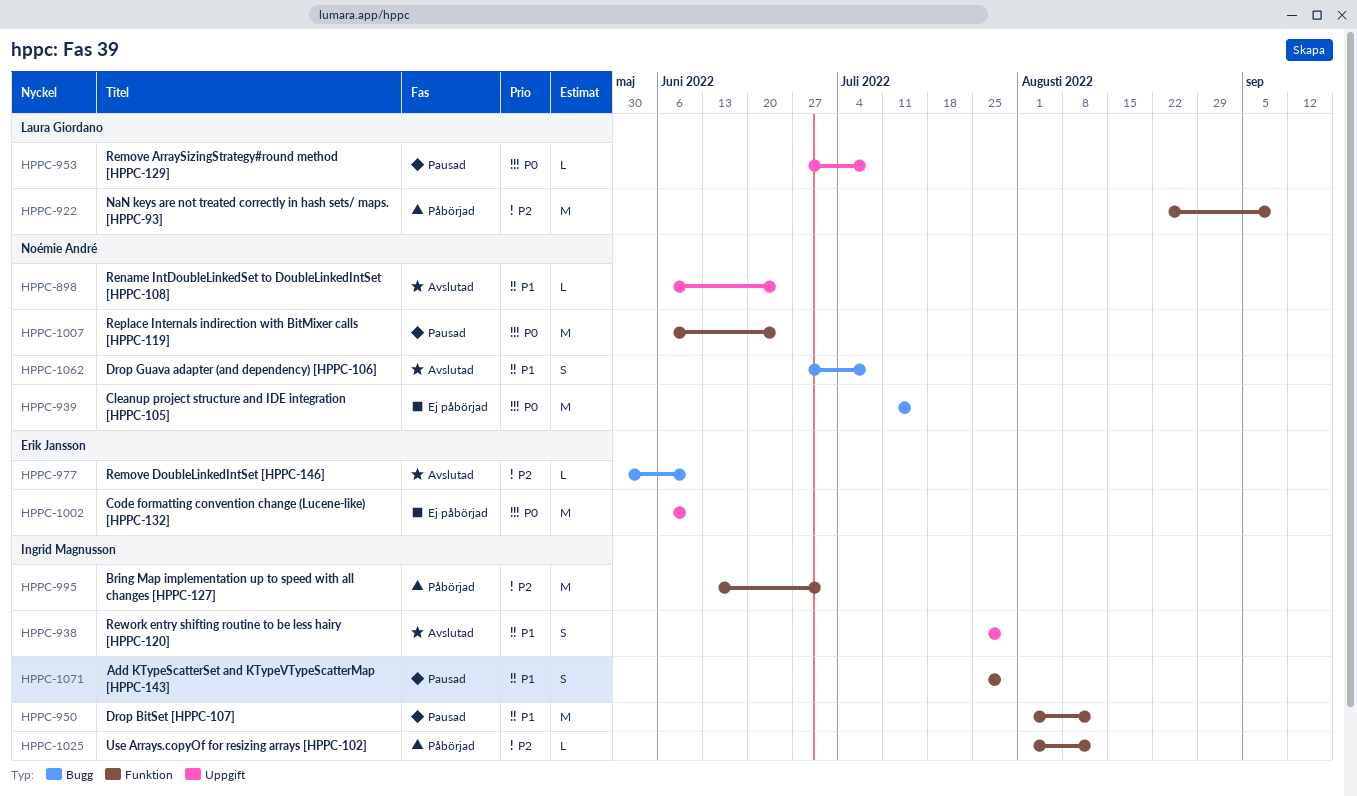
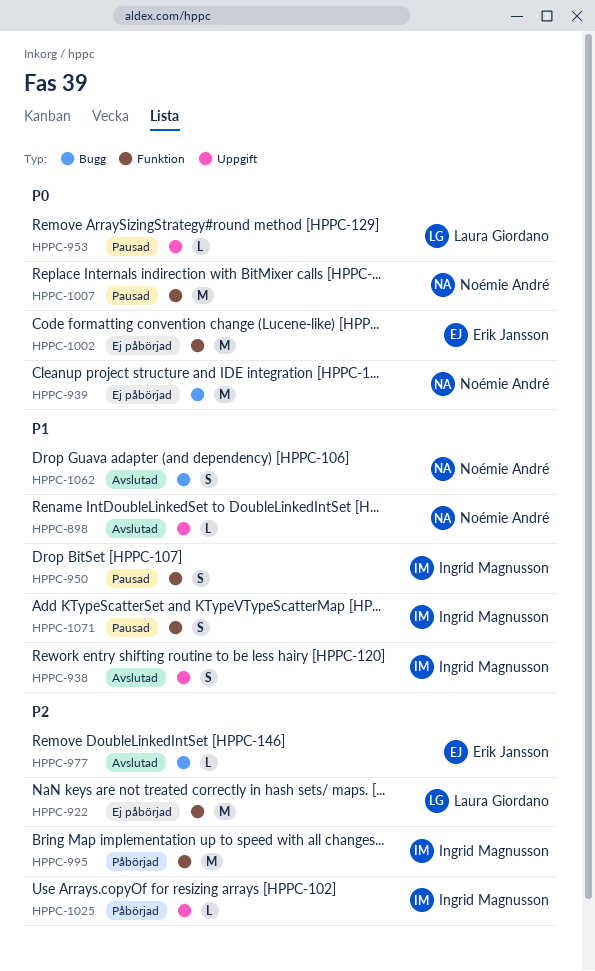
HPPC-922, status: Påbörjad -> Ej påbörjad
HPPC-950, estimate: M -> S
HPPC-1002, label: Uppgift -> Funktion
HPPC-1025, label: Funktion -> Uppgift

